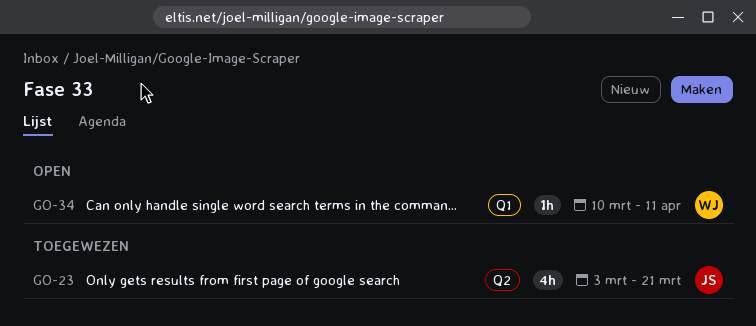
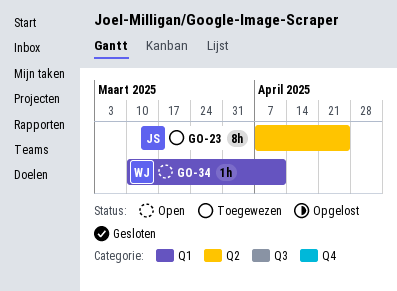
GO-23, estimate: 4h -> 8h
GO-23, start: Mar 3 -> Apr 7
GO-23, due: Mar 21 -> Apr 25

